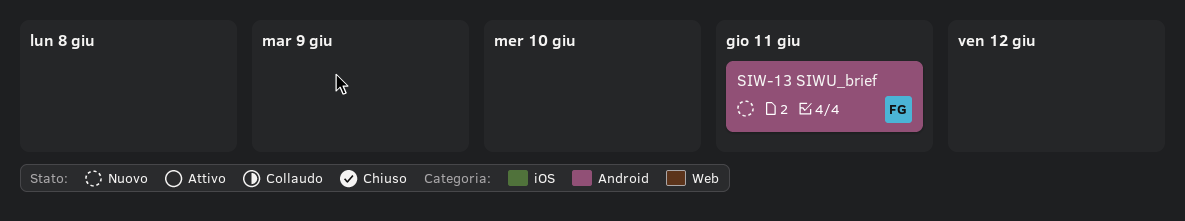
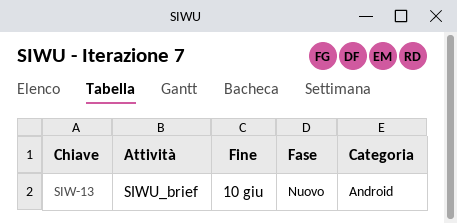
SIW-13, due: Jun 11 -> Jun 10

